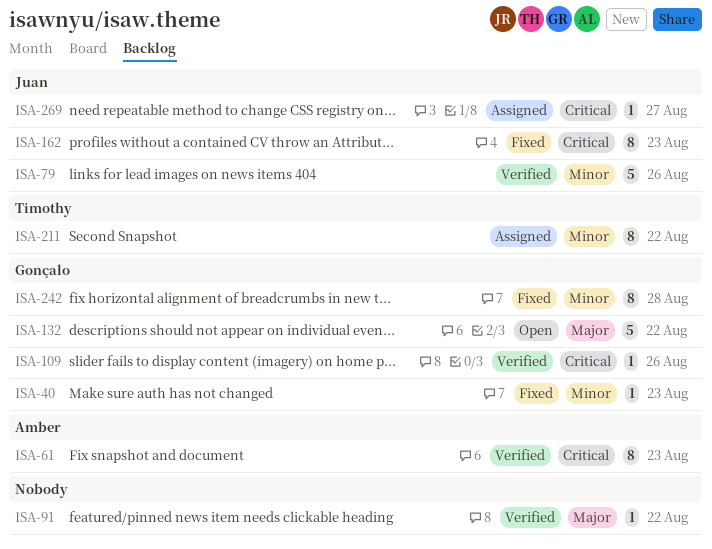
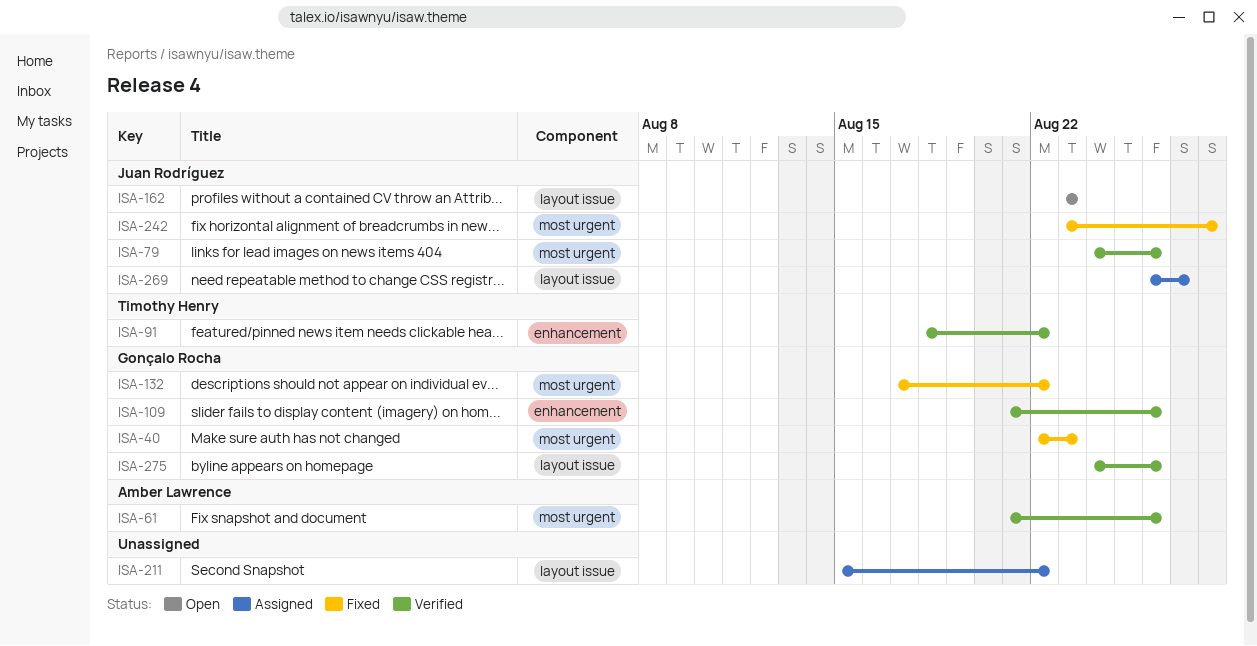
ISA-61, due: Aug 23 -> Aug 26
ISA-91, owner: none -> Timothy Henry
ISA-132, status: Open -> Fixed
ISA-162, status: Fixed -> Open
ISA-211, owner: Timothy Henry -> none
ISA-242, owner: Gonçalo Rocha -> Juan Rodríguez
ISA-275: none -> present

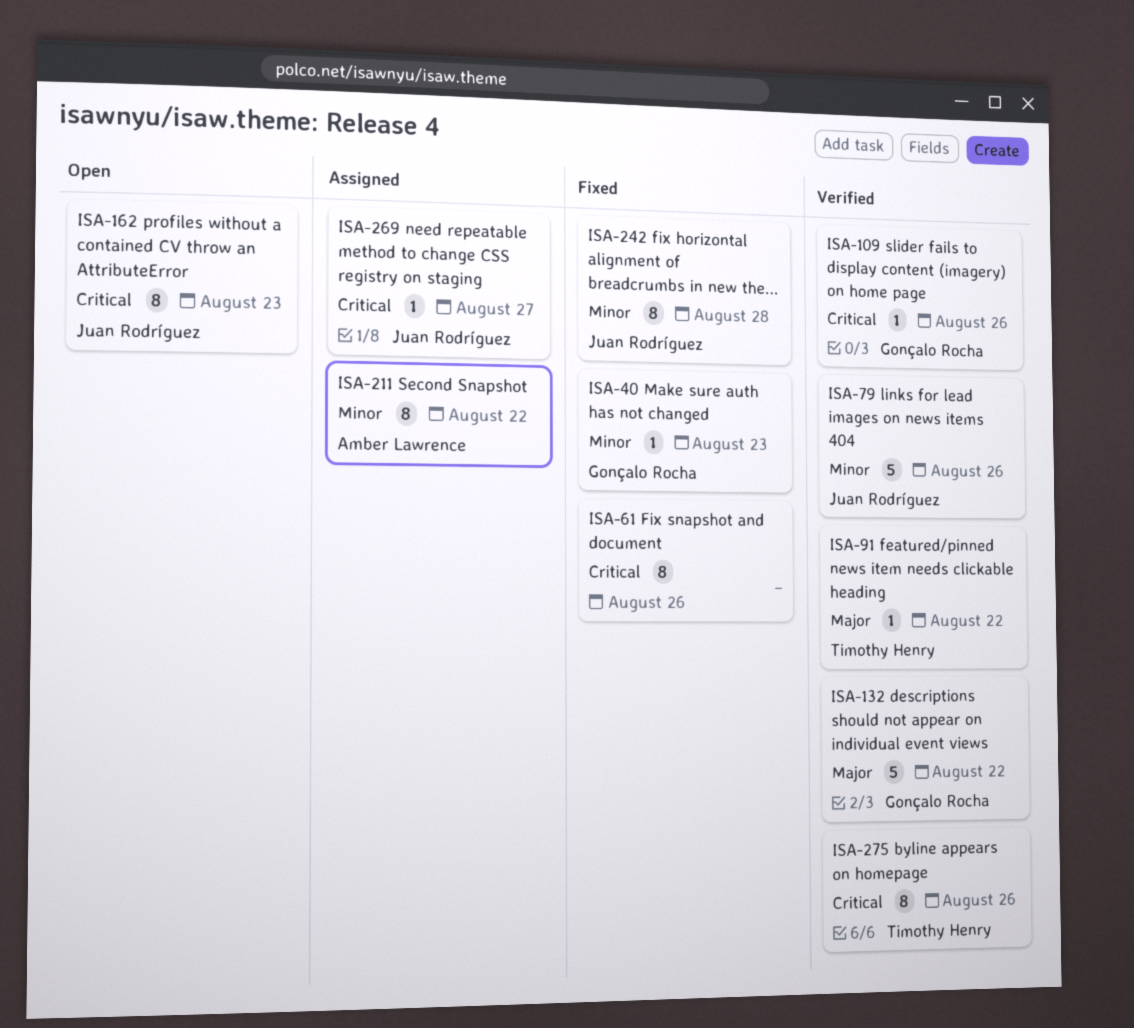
ISA-61, status: Verified -> Fixed
ISA-61, owner: Amber Lawrence -> none
ISA-132, status: Fixed -> Verified
ISA-211, owner: none -> Amber Lawrence
ISA-275, owner: Gonçalo Rocha -> Timothy Henry

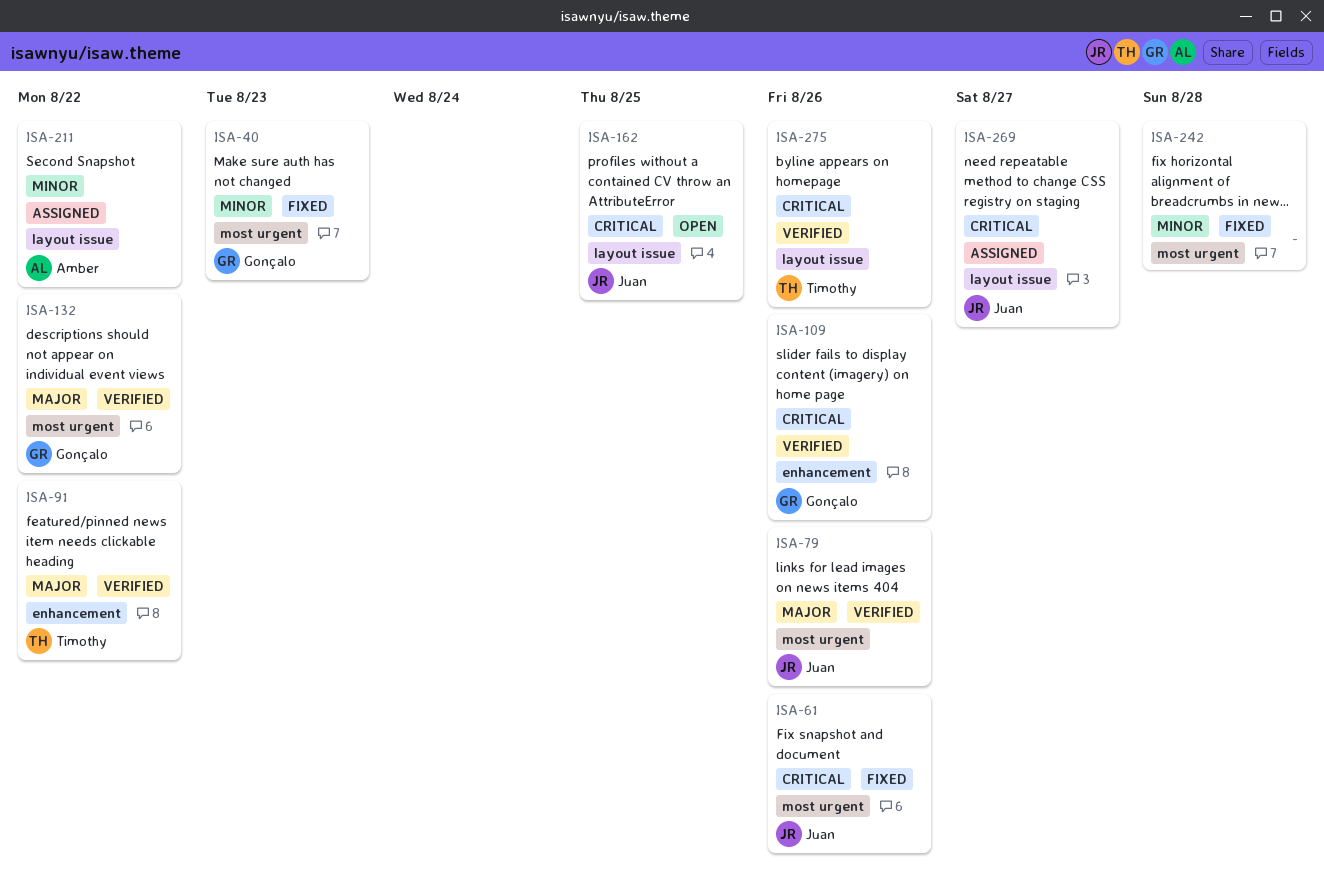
ISA-61, owner: none -> Juan Rodríguez
ISA-79, priority: Minor -> Major
ISA-162, due: Aug 23 -> Aug 25
ISA-242, owner: Juan Rodríguez -> none

